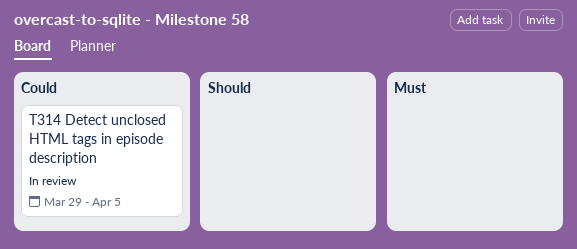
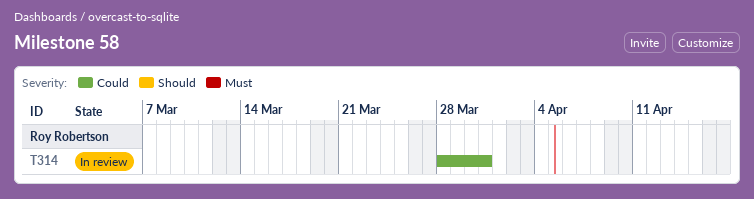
T314, start: Mar 29 -> Mar 28
T314, due: Apr 5 -> Mar 31

